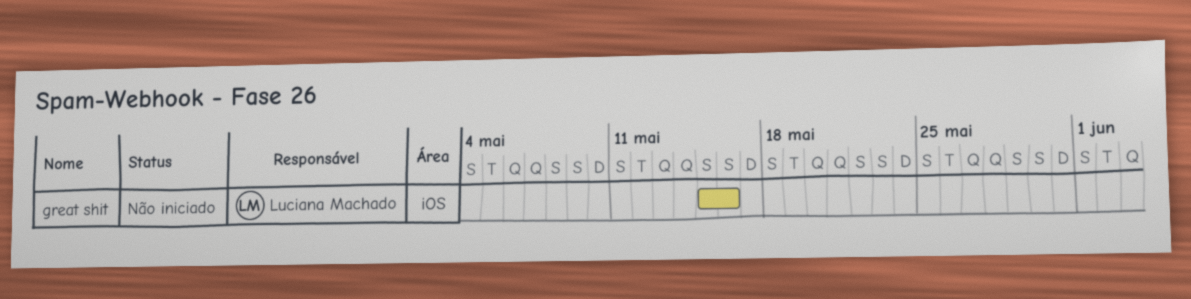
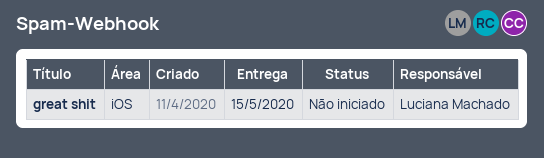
great shit, due: May 16 -> May 15

